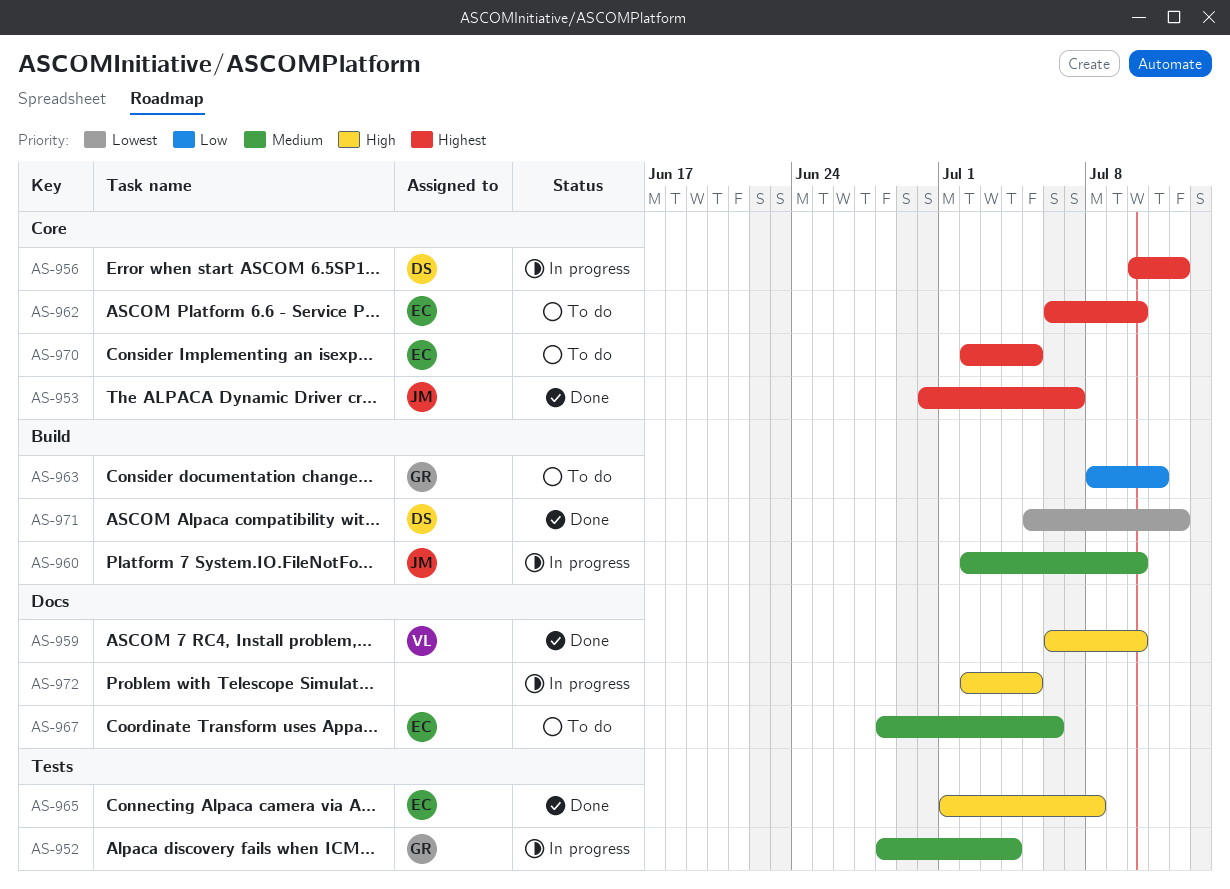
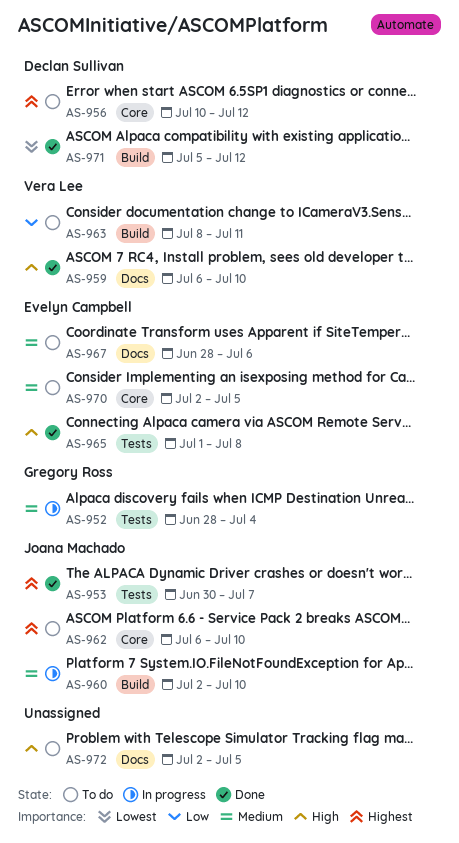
AS-953, label: Core -> Tests
AS-956, status: In progress -> To do
AS-962, owner: Evelyn Campbell -> Joana Machado
AS-963, owner: Gregory Ross -> Vera Lee
AS-970, priority: Highest -> Medium
AS-972, status: In progress -> To do

